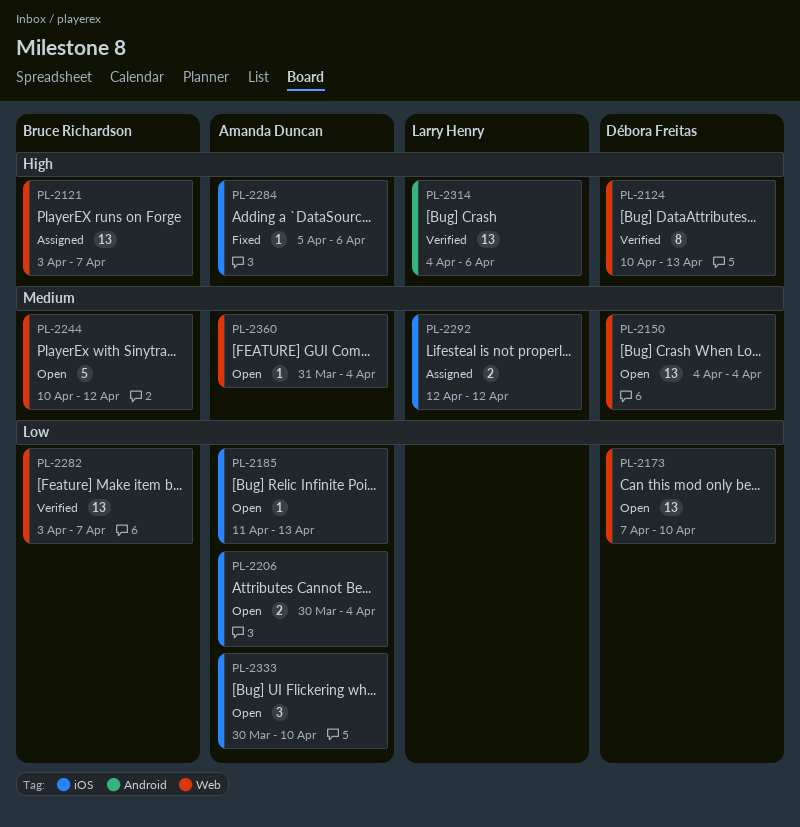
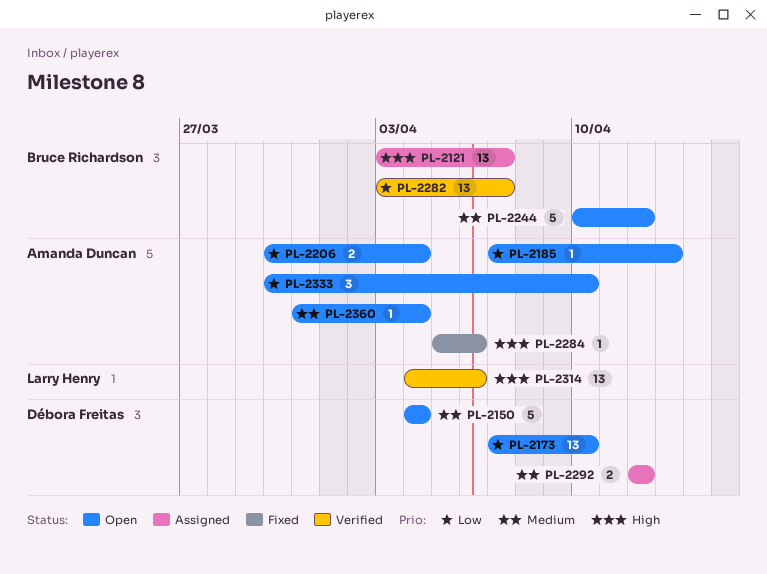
PL-2124: present -> none
PL-2150, estimate: 13 -> 5
PL-2185, start: Apr 11 -> Apr 7
PL-2292, owner: Larry Henry -> Débora Freitas

